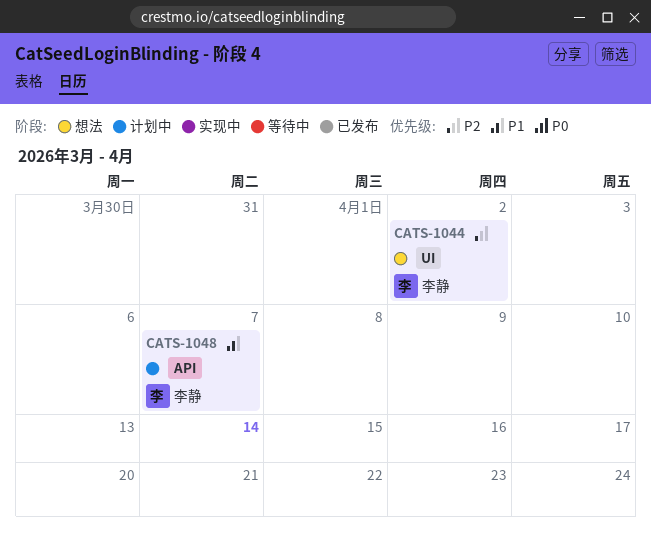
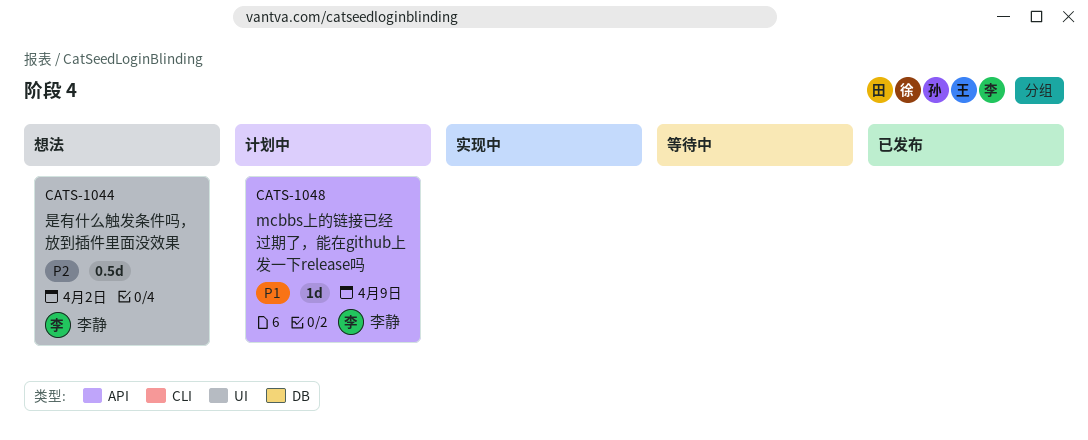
CATS-1048, due: Apr 7 -> Apr 9

